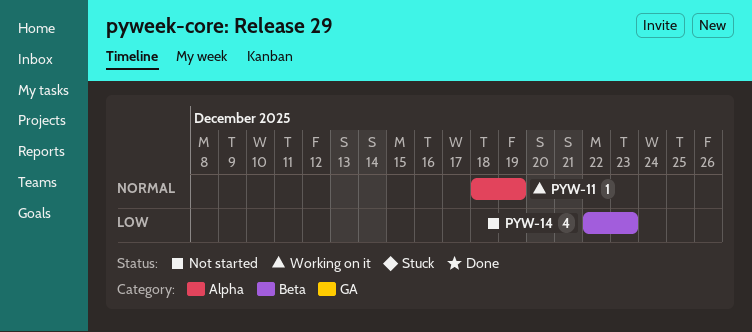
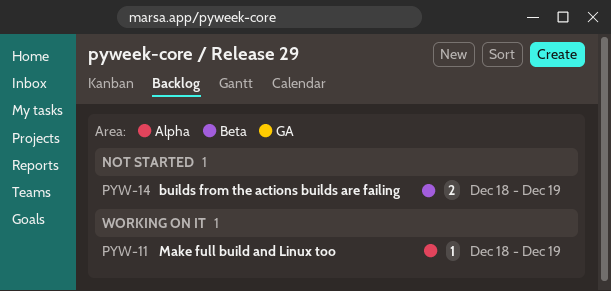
PYW-14, estimate: 4 -> 2
PYW-14, start: Dec 22 -> Dec 18
PYW-14, due: Dec 23 -> Dec 19

